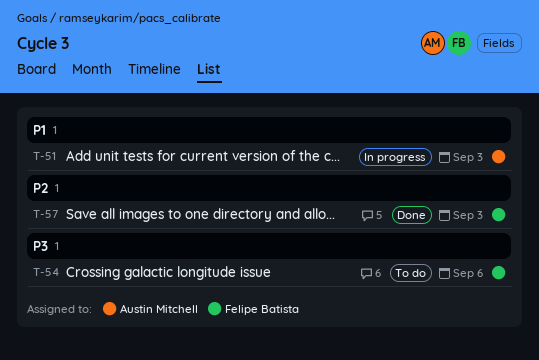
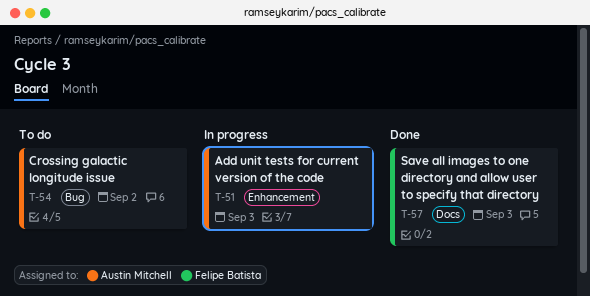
T-54, owner: Felipe Batista -> Austin Mitchell
T-54, due: Sep 6 -> Sep 2

